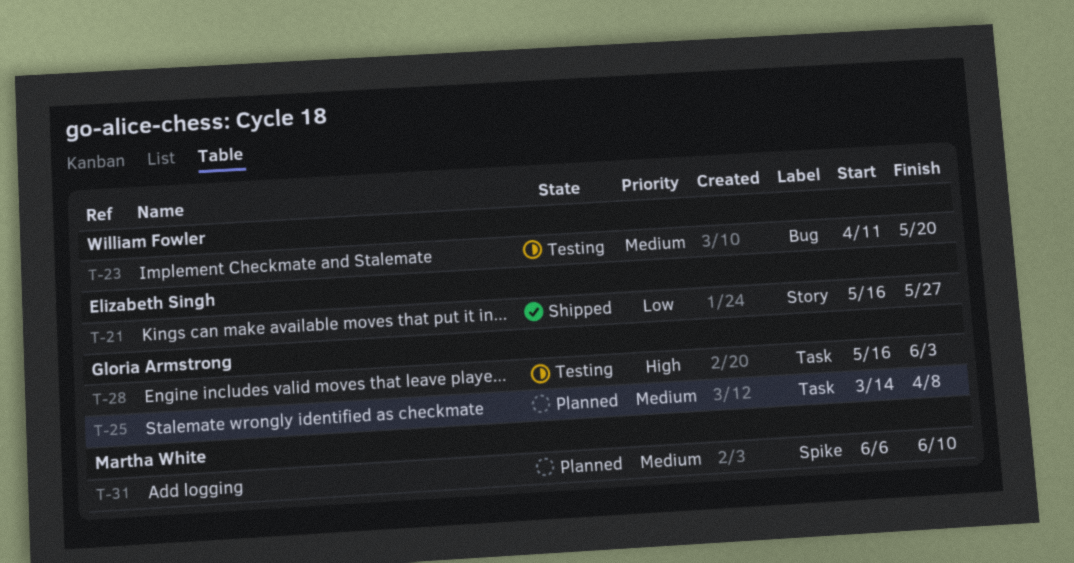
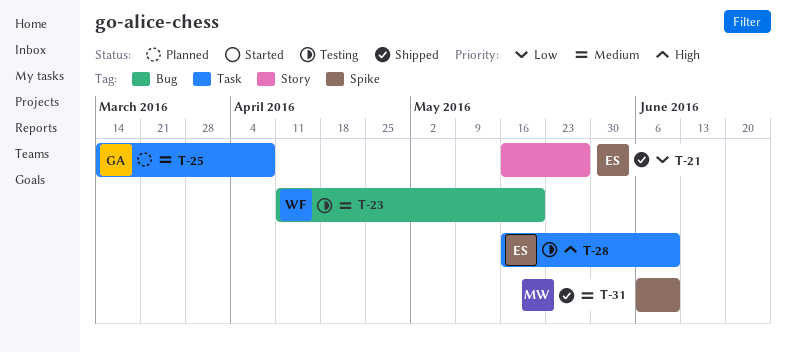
T-28, owner: Gloria Armstrong -> Elizabeth Singh
T-28, due: Jun 3 -> Jun 10
T-31, status: Planned -> Shipped

